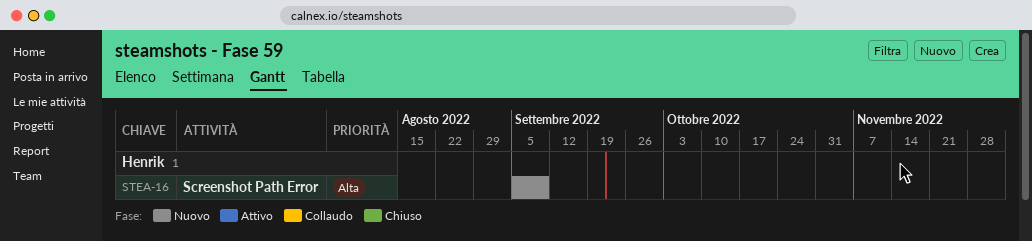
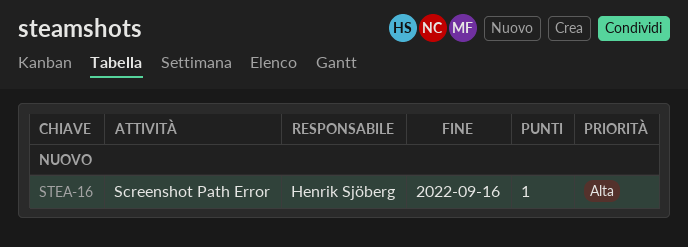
STEA-16, due: Sep 9 -> Sep 16

